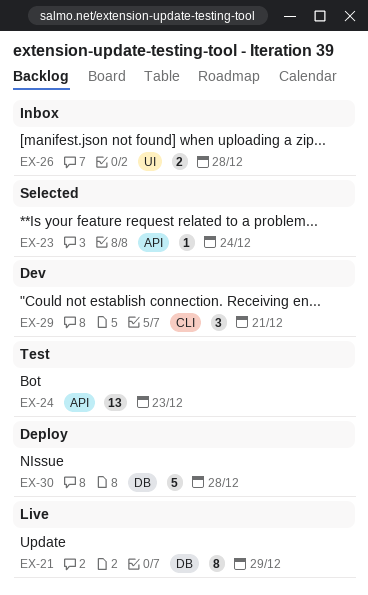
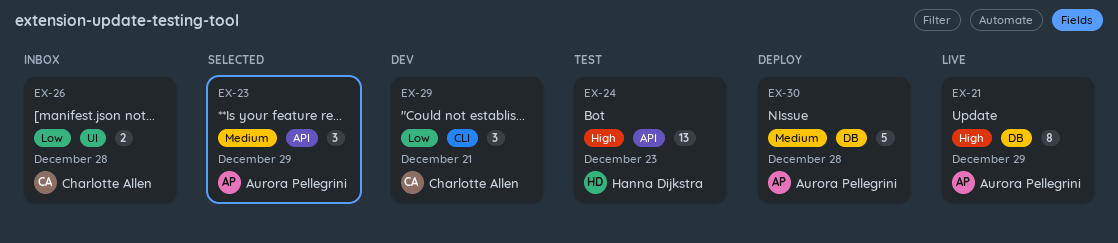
EX-23, estimate: 1 -> 3
EX-23, due: Dec 24 -> Dec 29

